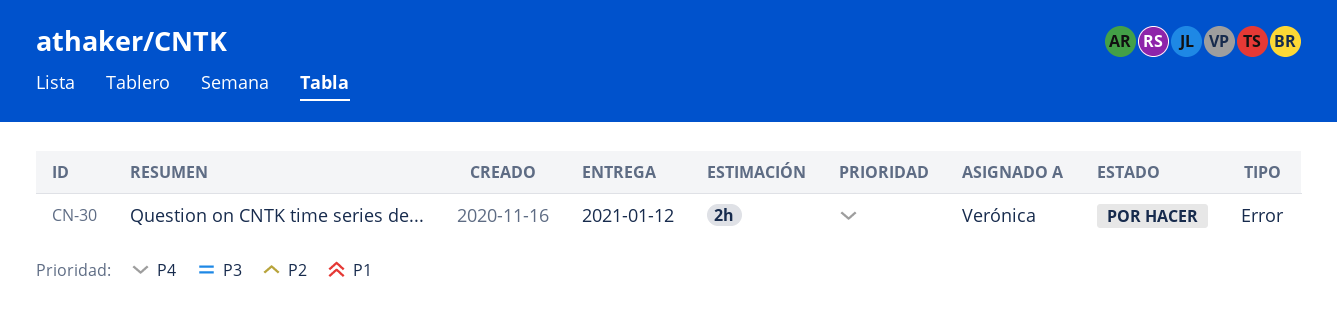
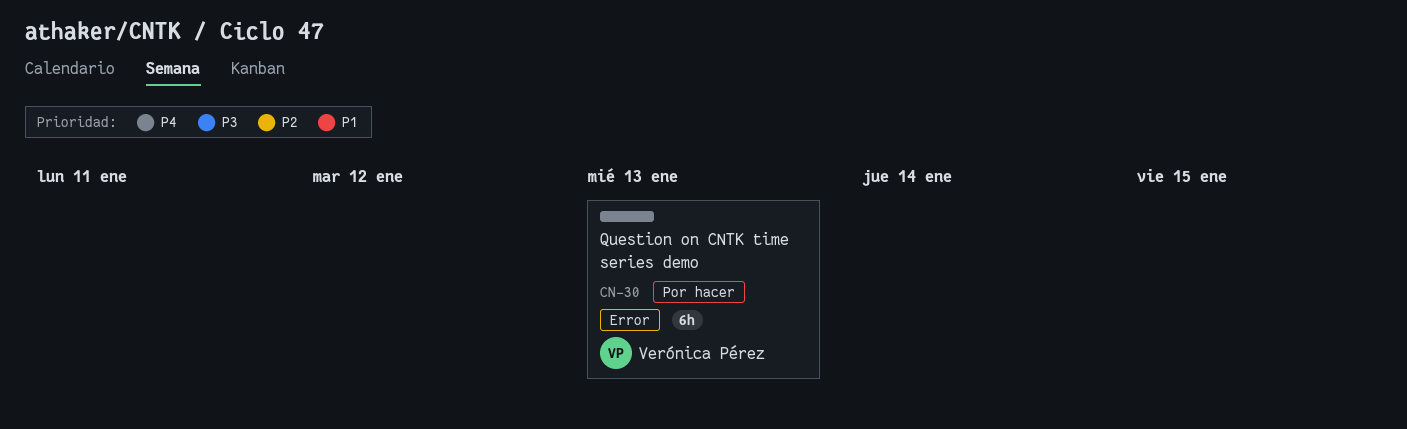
CN-30, estimate: 2h -> 6h
CN-30, due: Jan 12 -> Jan 13

